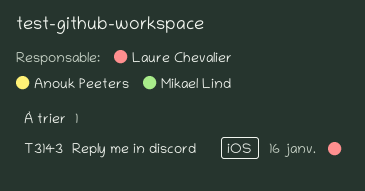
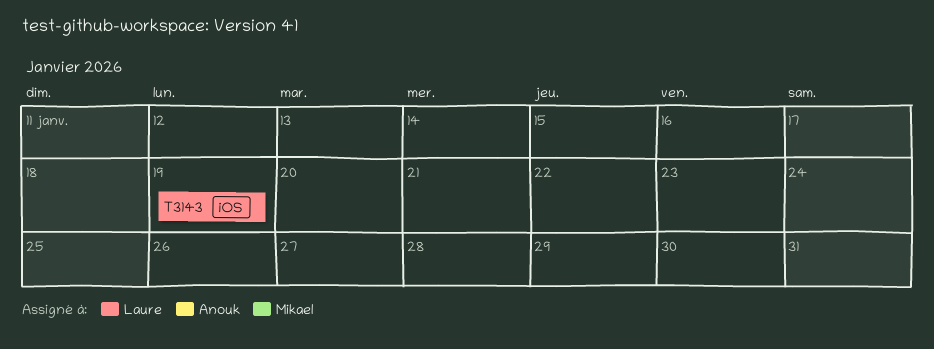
T3143, due: Jan 16 -> Jan 19

